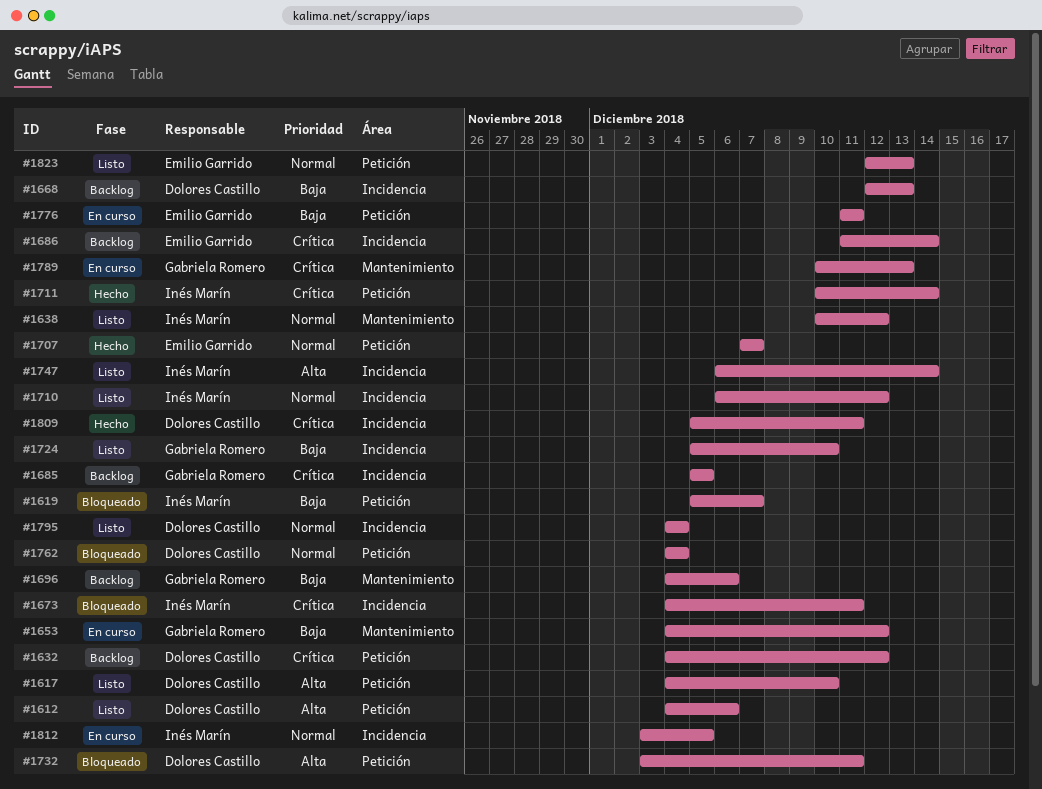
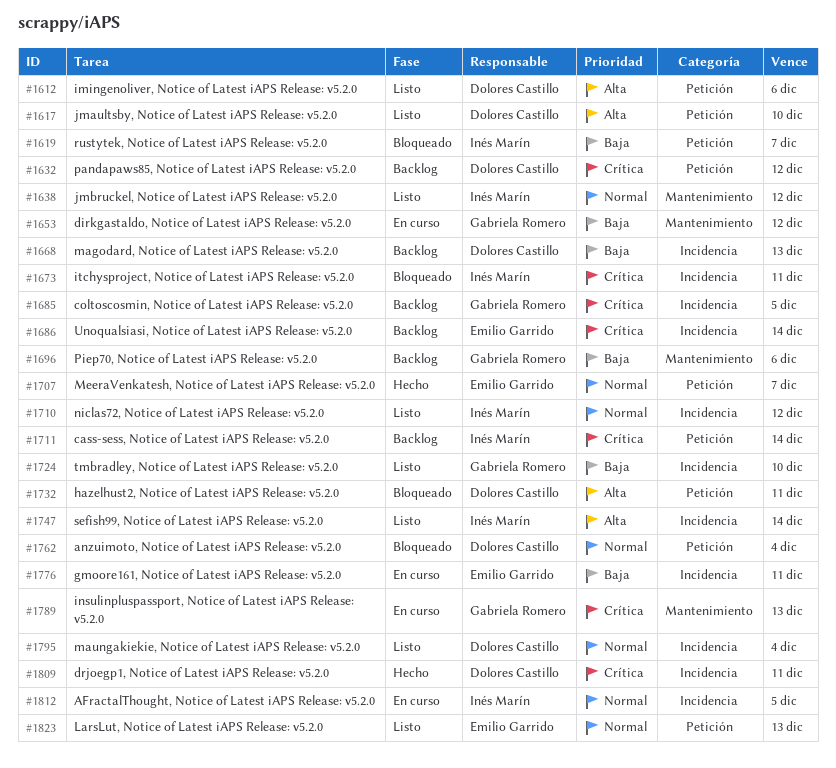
#1711, status: Hecho -> Backlog
#1776, label: Petición -> Incidencia

